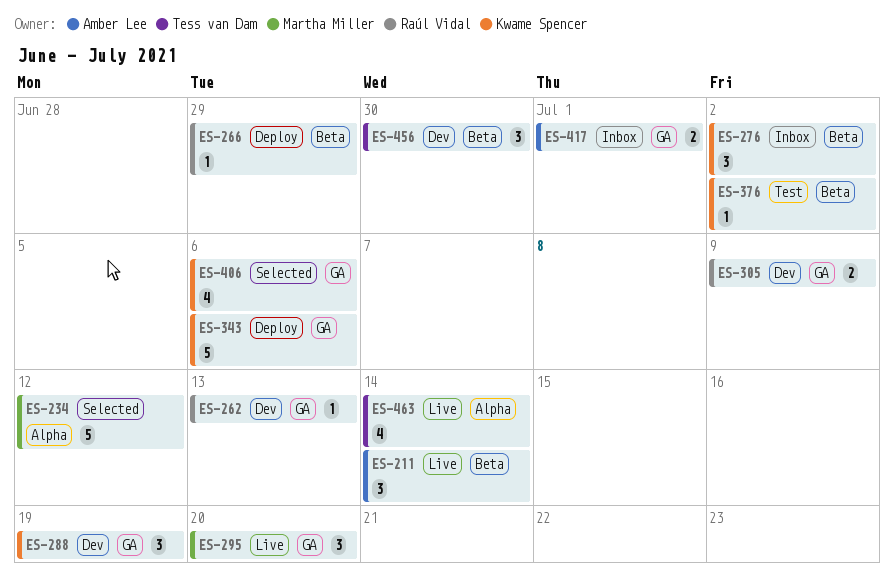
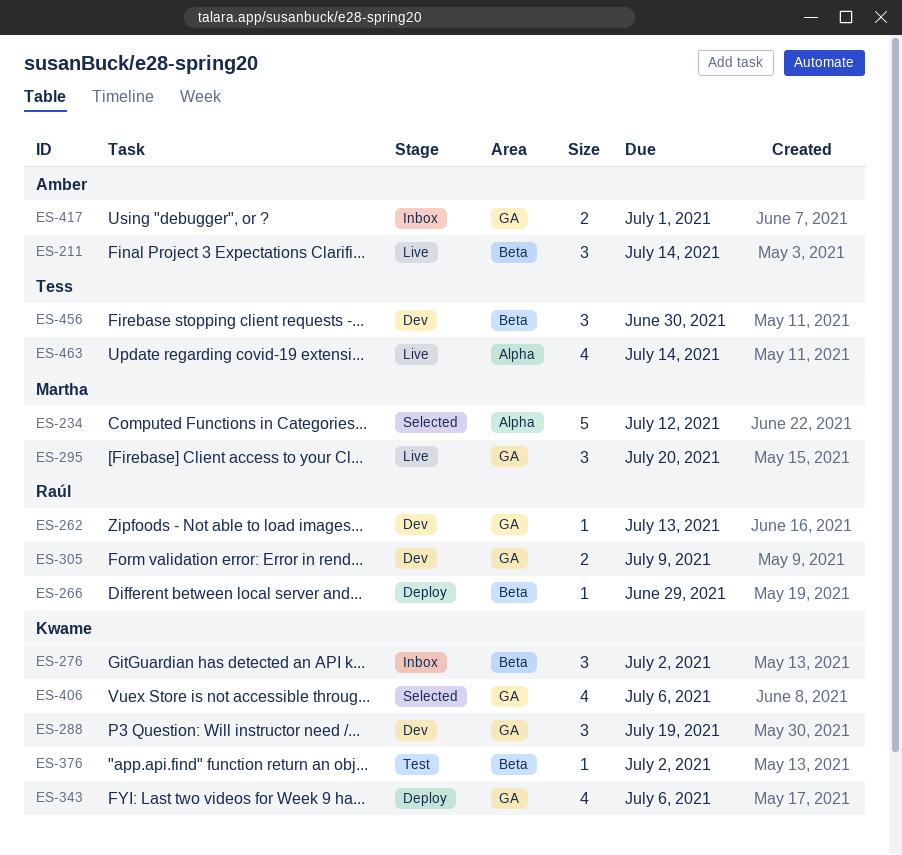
ES-343, estimate: 5 -> 4

